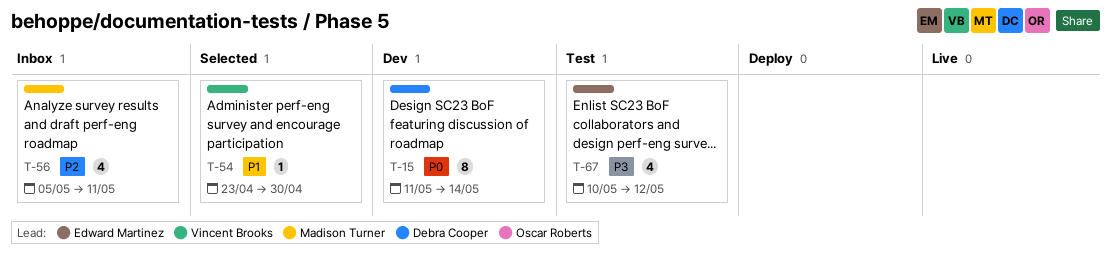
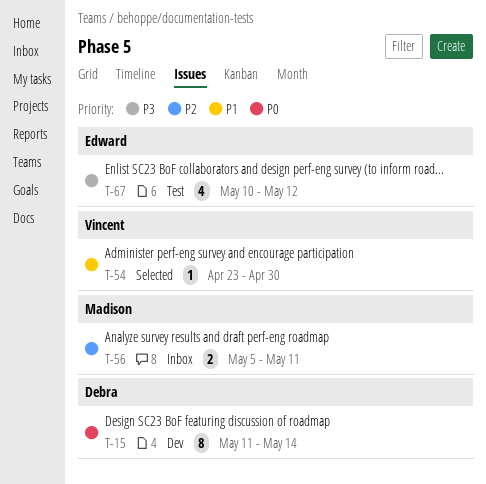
T-56, estimate: 4 -> 2

